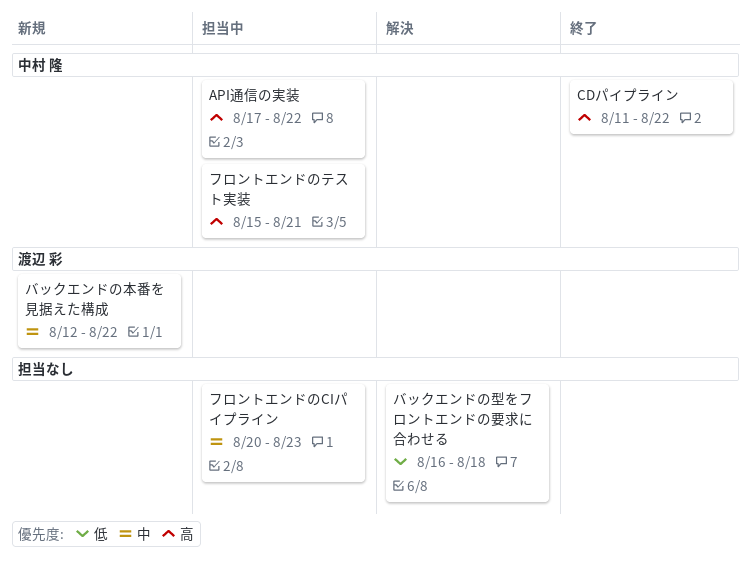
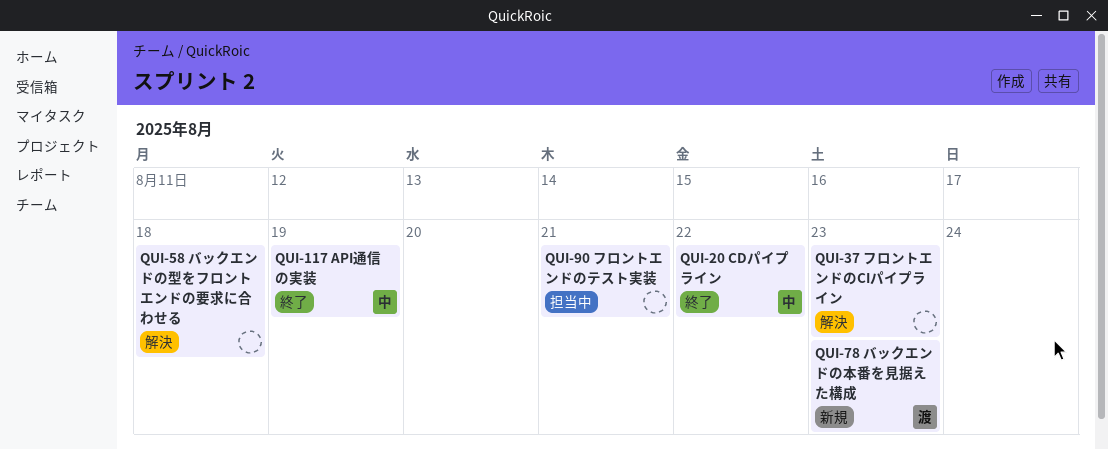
API通信の実装, status: 担当中 -> 終了
API通信の実装, due: Aug 22 -> Aug 19
バックエンドの本番を見据えた構成, due: Aug 22 -> Aug 23
フロントエンドのCIパイプライン, status: 担当中 -> 解決
フロントエンドのテスト実装, owner: 中村 隆 -> none

